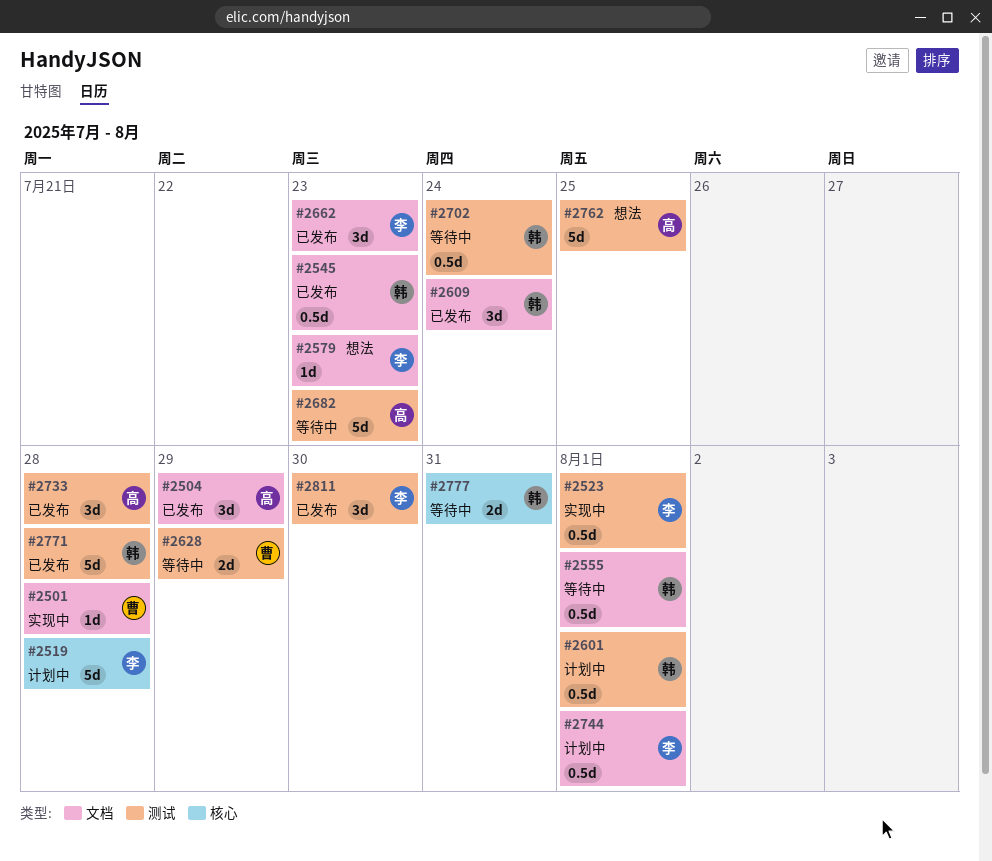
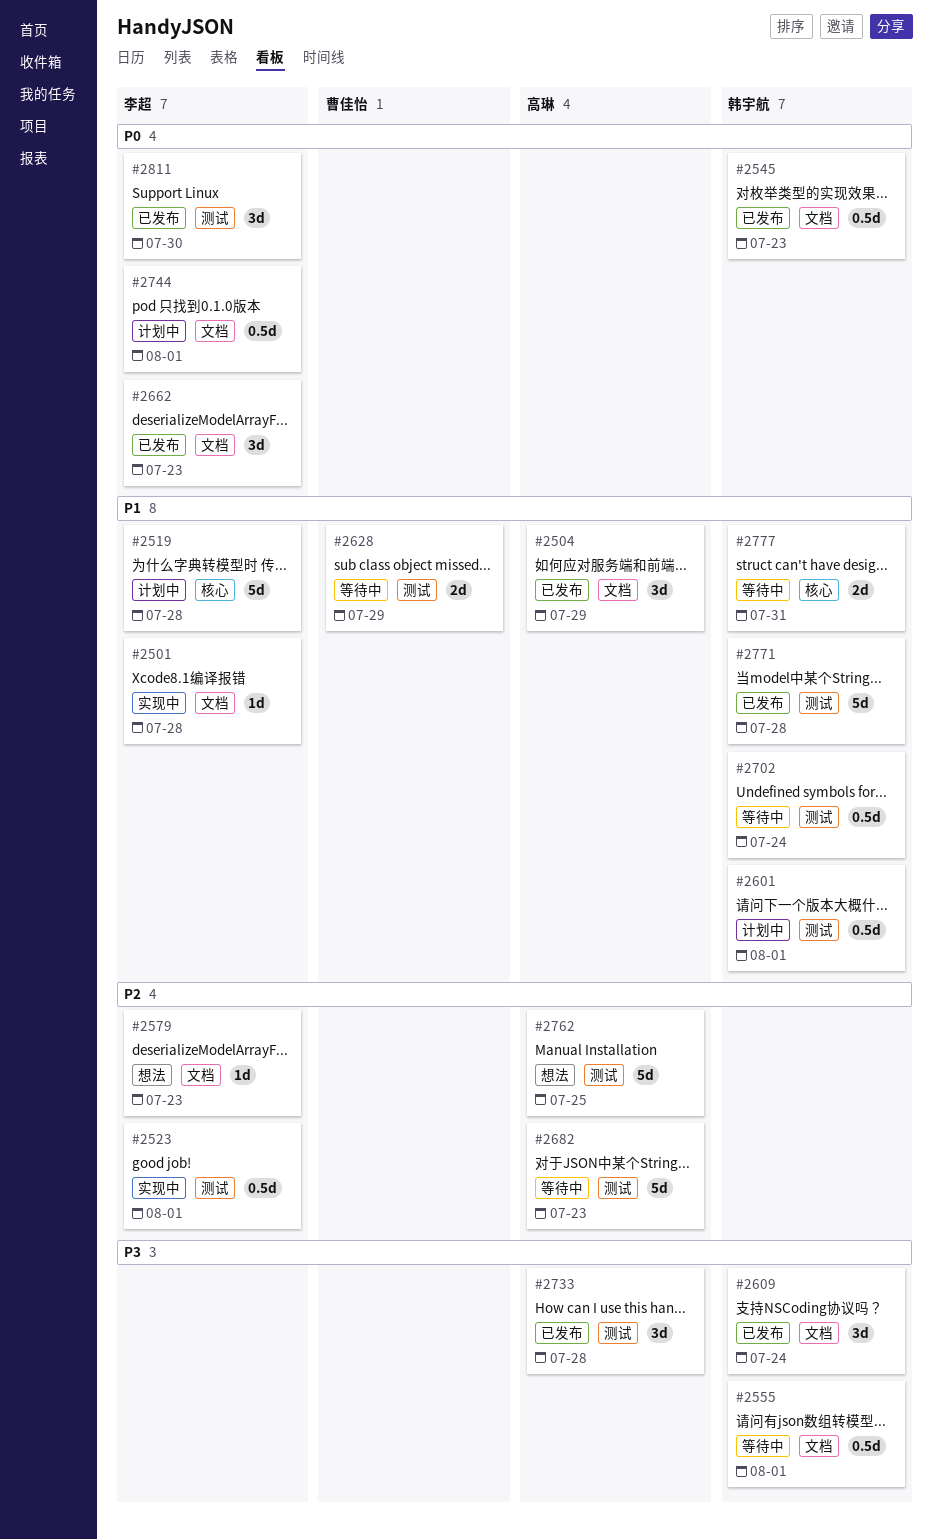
#2501, owner: 曹佳怡 -> 李超

